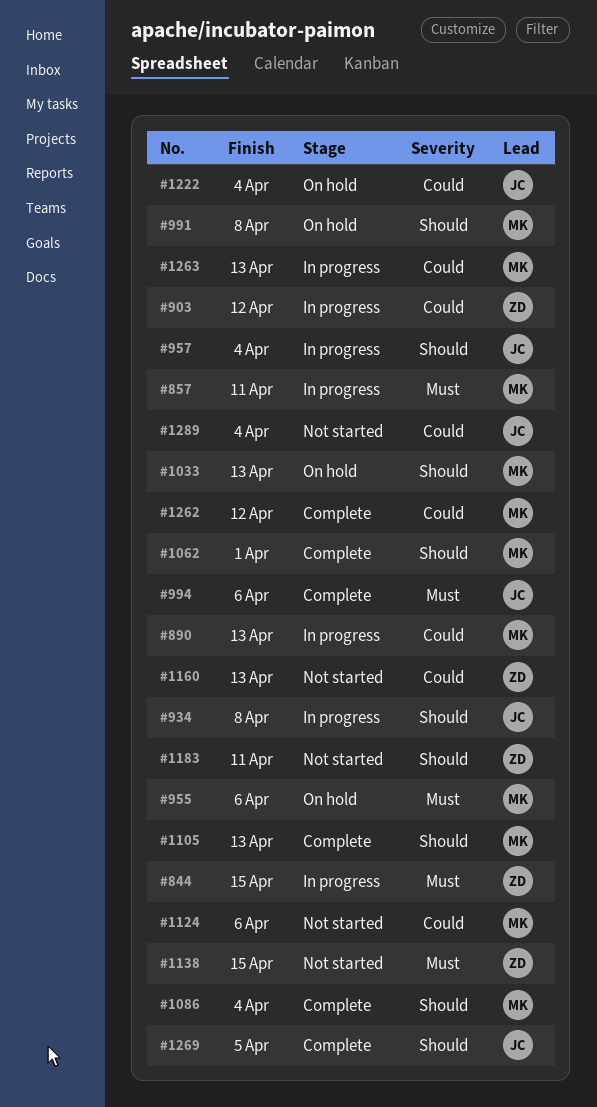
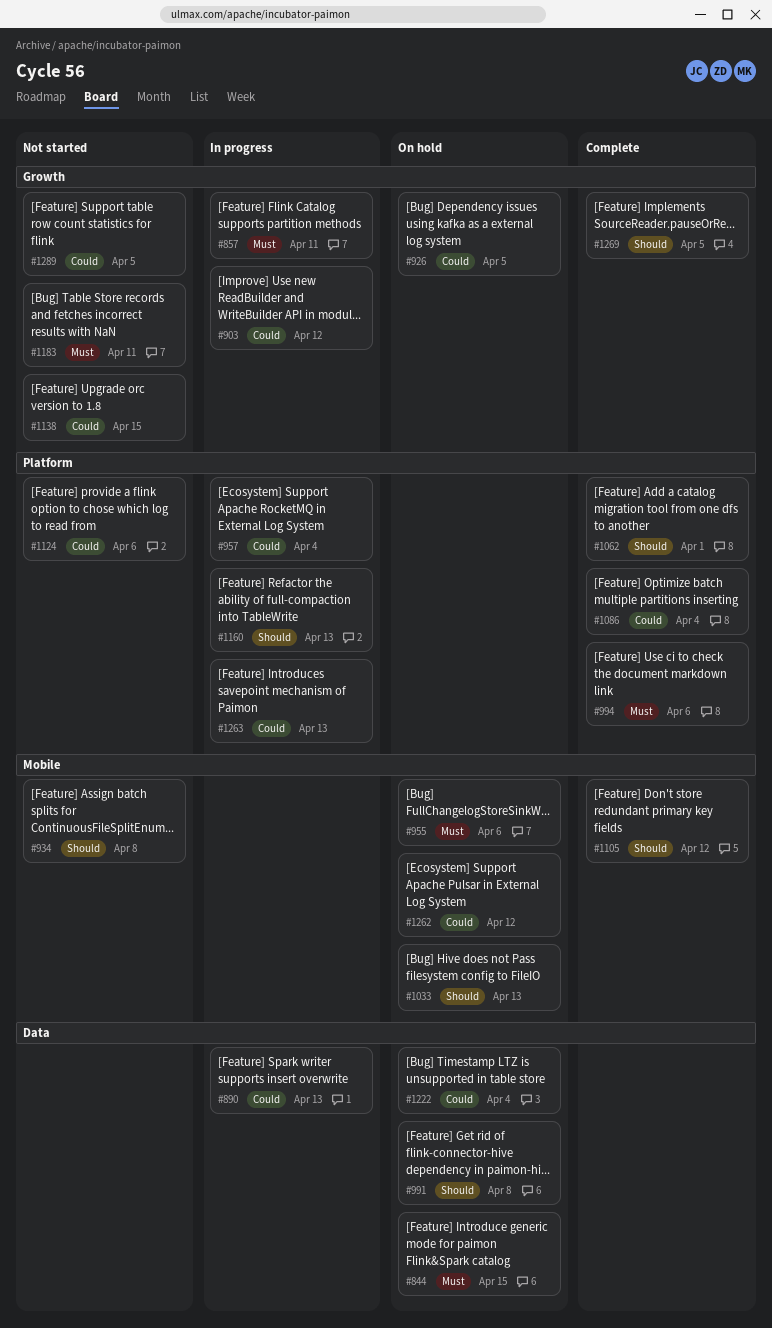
#844, status: In progress -> On hold
#926: none -> present
#934, status: In progress -> Not started
#957, priority: Should -> Could
#1086, priority: Should -> Could
#1105, due: Apr 13 -> Apr 12
#1138, priority: Must -> Could
#1160, status: Not started -> In progress
#1160, priority: Could -> Should
#1183, priority: Should -> Must
#1262, status: Complete -> On hold
#1289, due: Apr 4 -> Apr 5

